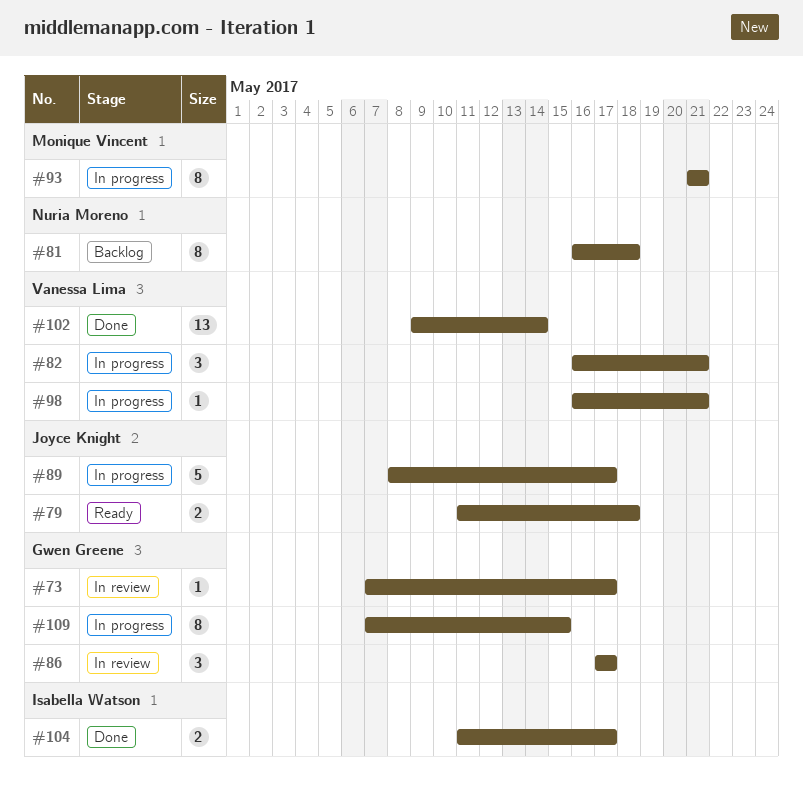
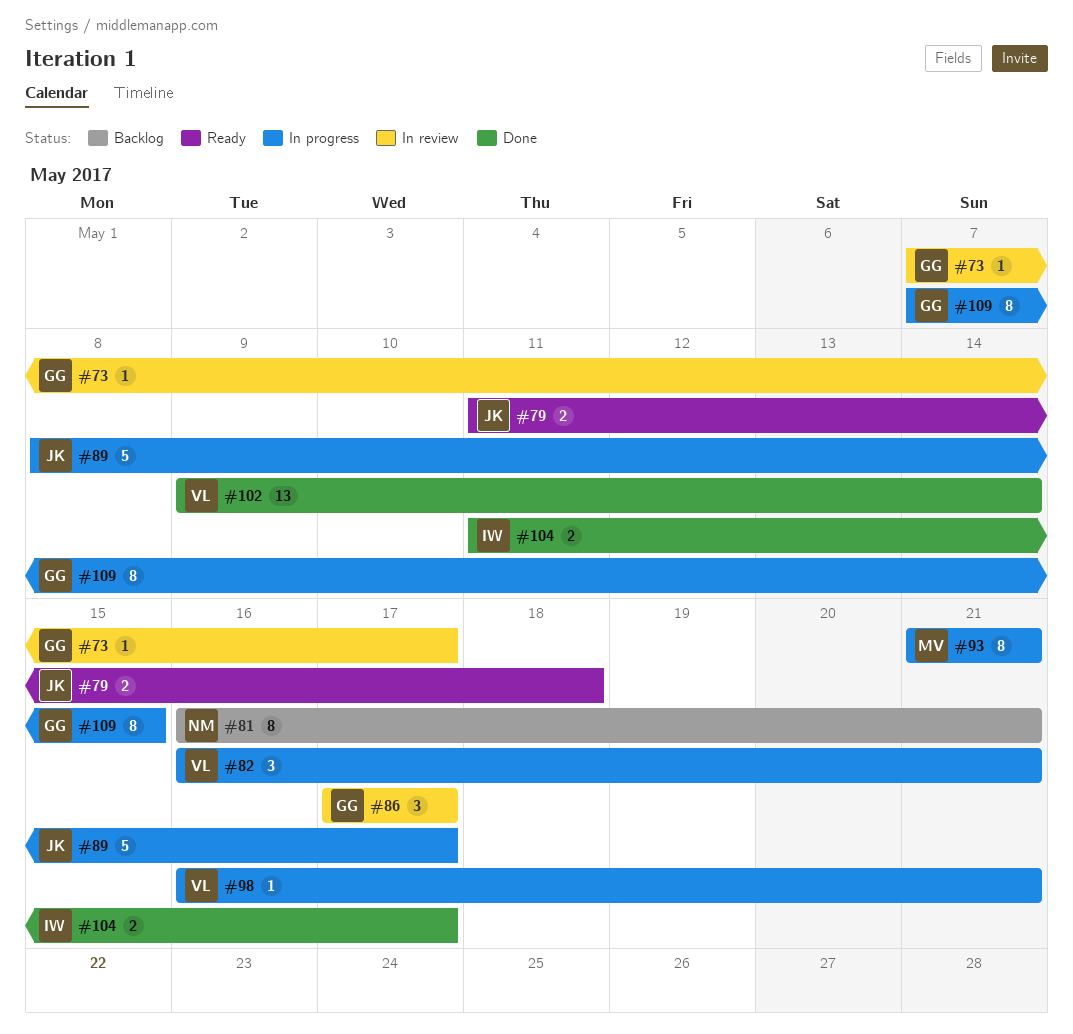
#81, due: May 18 -> May 21

